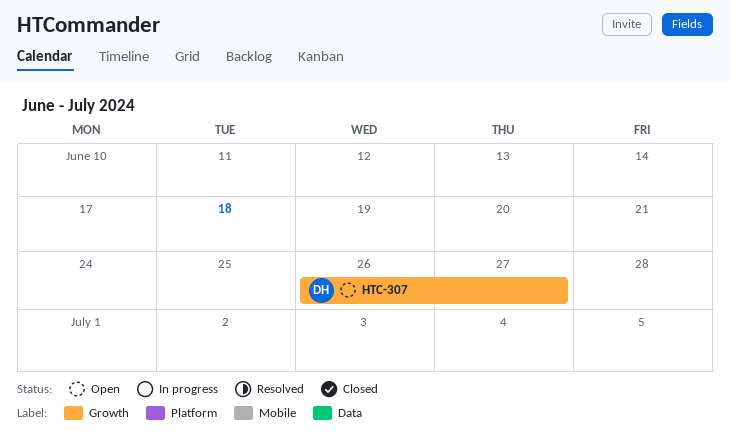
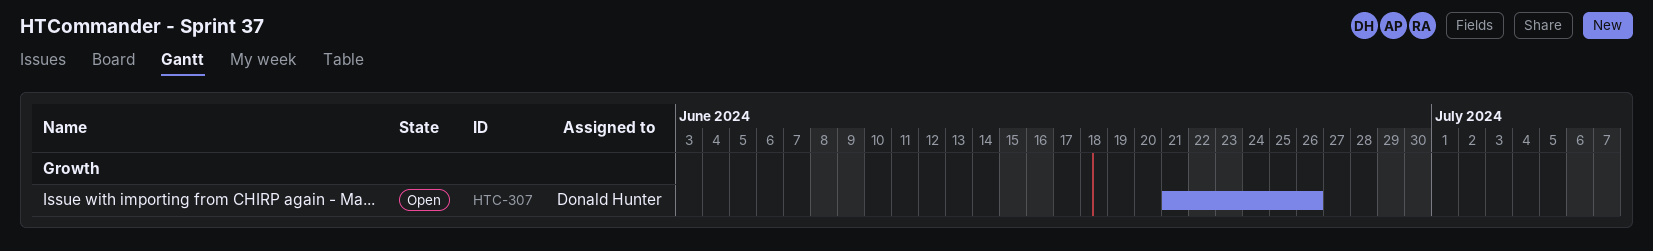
HTC-307, start: Jun 26 -> Jun 21
HTC-307, due: Jun 27 -> Jun 26

